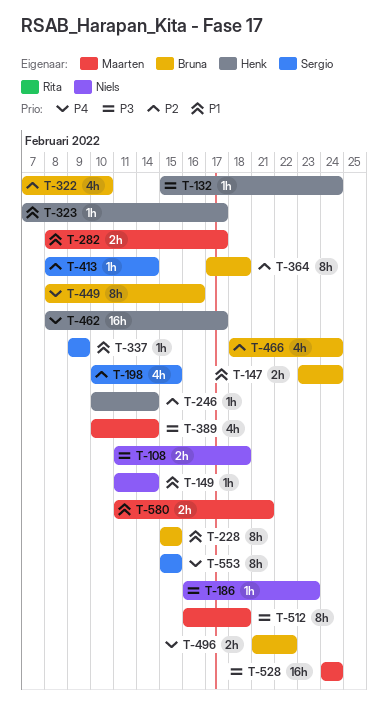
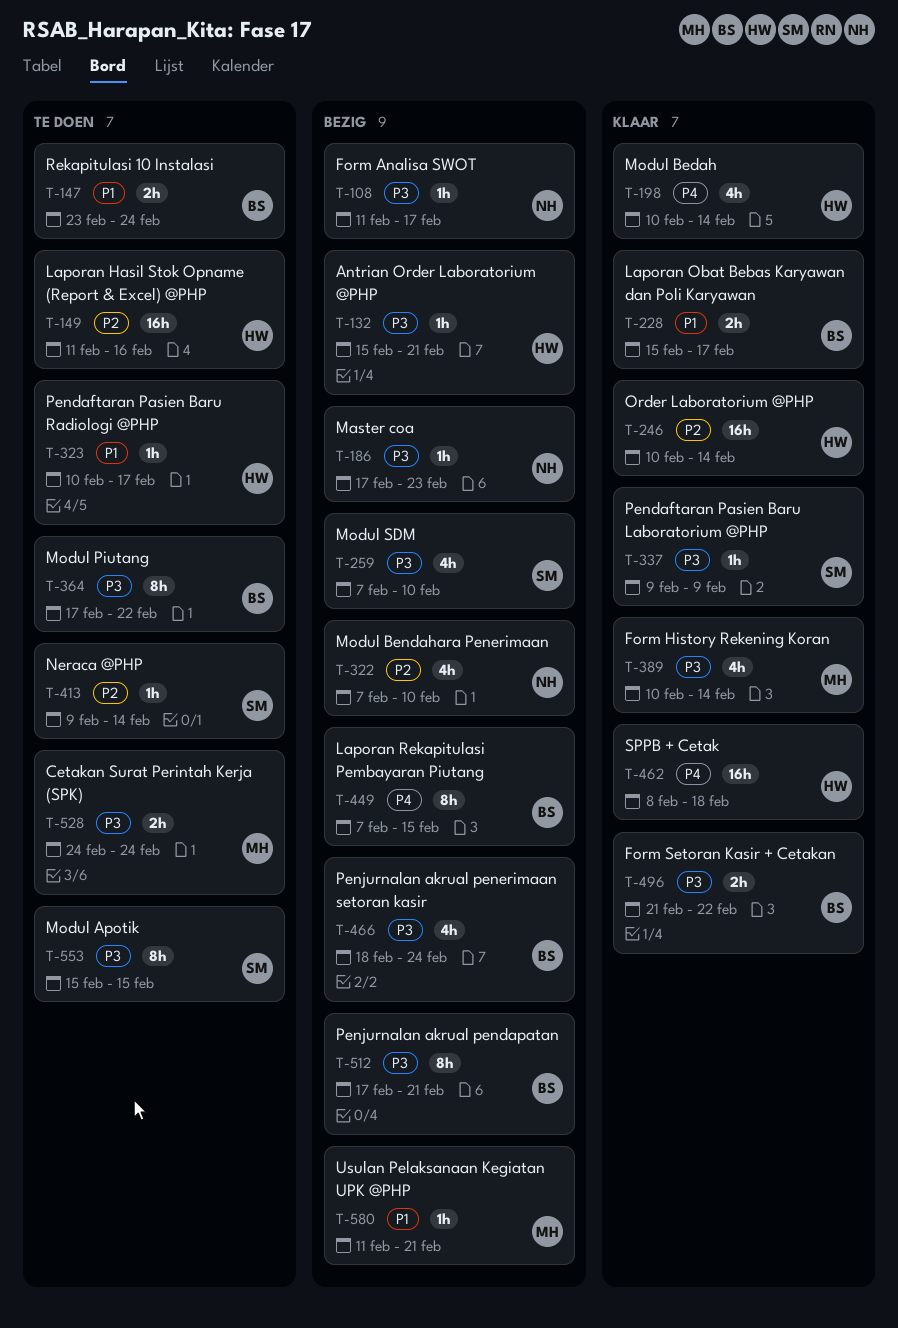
T-108, estimate: 2h -> 1h
T-108, due: Feb 18 -> Feb 17
T-132, due: Feb 24 -> Feb 21
T-149, owner: Niels -> Henk
T-149, priority: P1 -> P2
T-149, estimate: 1h -> 16h
T-149, due: Feb 14 -> Feb 16
T-186, start: Feb 16 -> Feb 17
T-198, owner: Sergio -> Henk
T-198, priority: P2 -> P4
T-198, due: Feb 15 -> Feb 14
T-228, estimate: 8h -> 2h
T-228, due: Feb 15 -> Feb 17
T-246, estimate: 1h -> 16h
T-259: none -> present
T-282: present -> none
T-322, owner: Bruna -> Niels
T-323, start: Feb 7 -> Feb 10
T-337, priority: P1 -> P3
T-364, priority: P2 -> P3
T-364, due: Feb 18 -> Feb 22
T-413, start: Feb 8 -> Feb 9
T-449, start: Feb 8 -> Feb 7
T-449, due: Feb 16 -> Feb 15
T-462, due: Feb 17 -> Feb 18
T-466, priority: P2 -> P3
T-496, priority: P4 -> P3
T-512, owner: Maarten -> Bruna
T-512, start: Feb 16 -> Feb 17
T-512, due: Feb 18 -> Feb 21
T-528, estimate: 16h -> 2h
T-553, priority: P4 -> P3
T-580, estimate: 2h -> 1h

